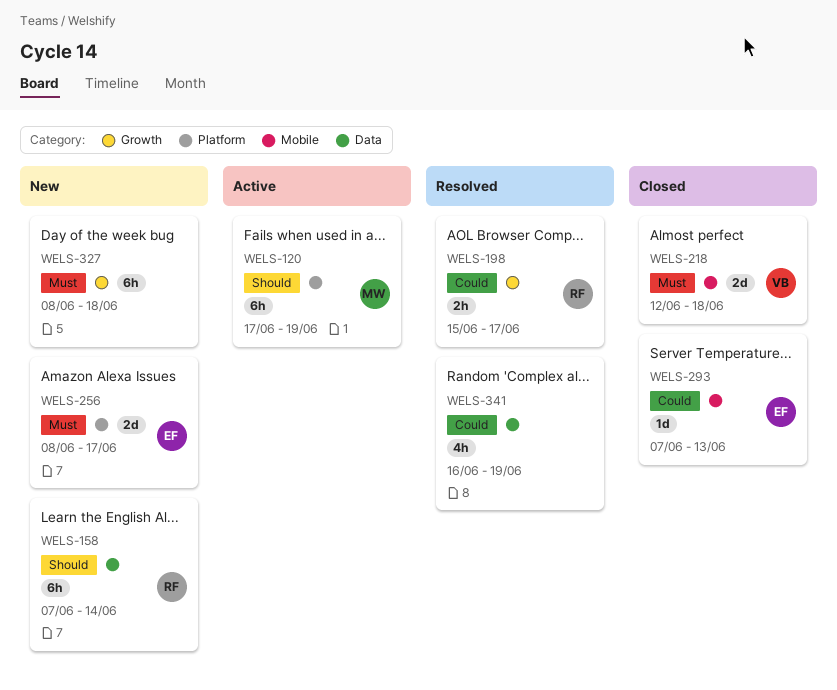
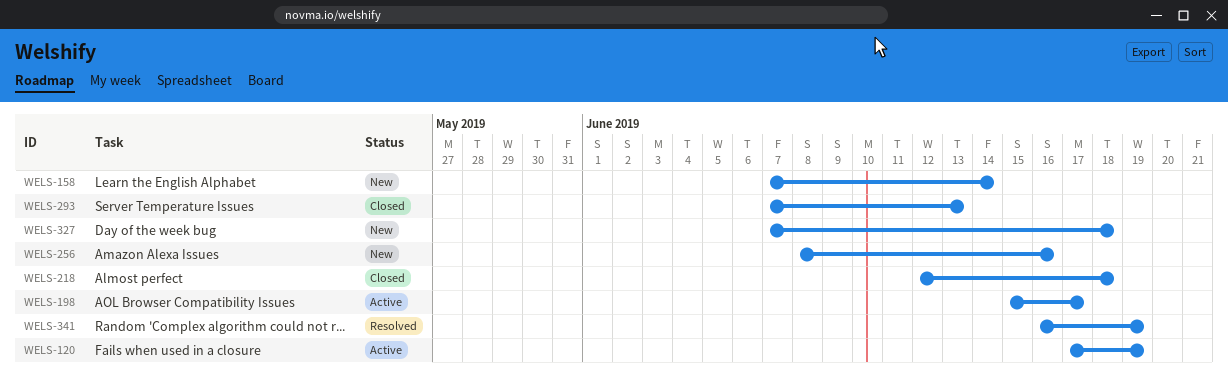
WELS-198, status: Resolved -> Active
WELS-256, due: Jun 17 -> Jun 16
WELS-327, start: Jun 8 -> Jun 7

